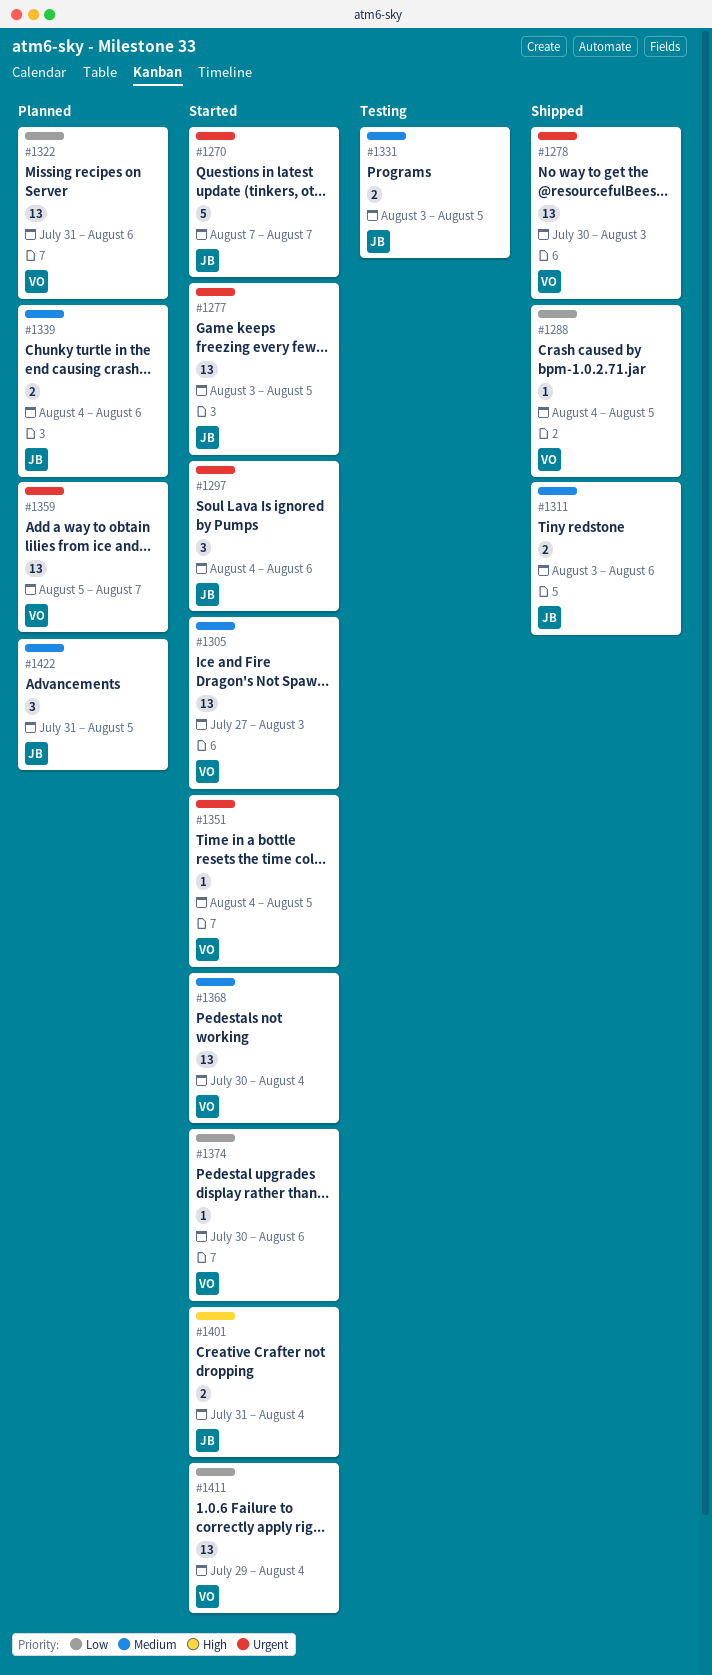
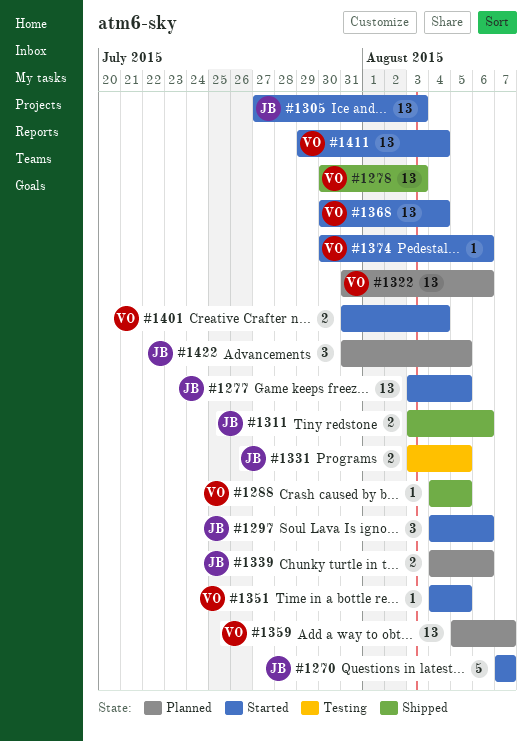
#1305, owner: VO -> JB
#1401, owner: JB -> VO

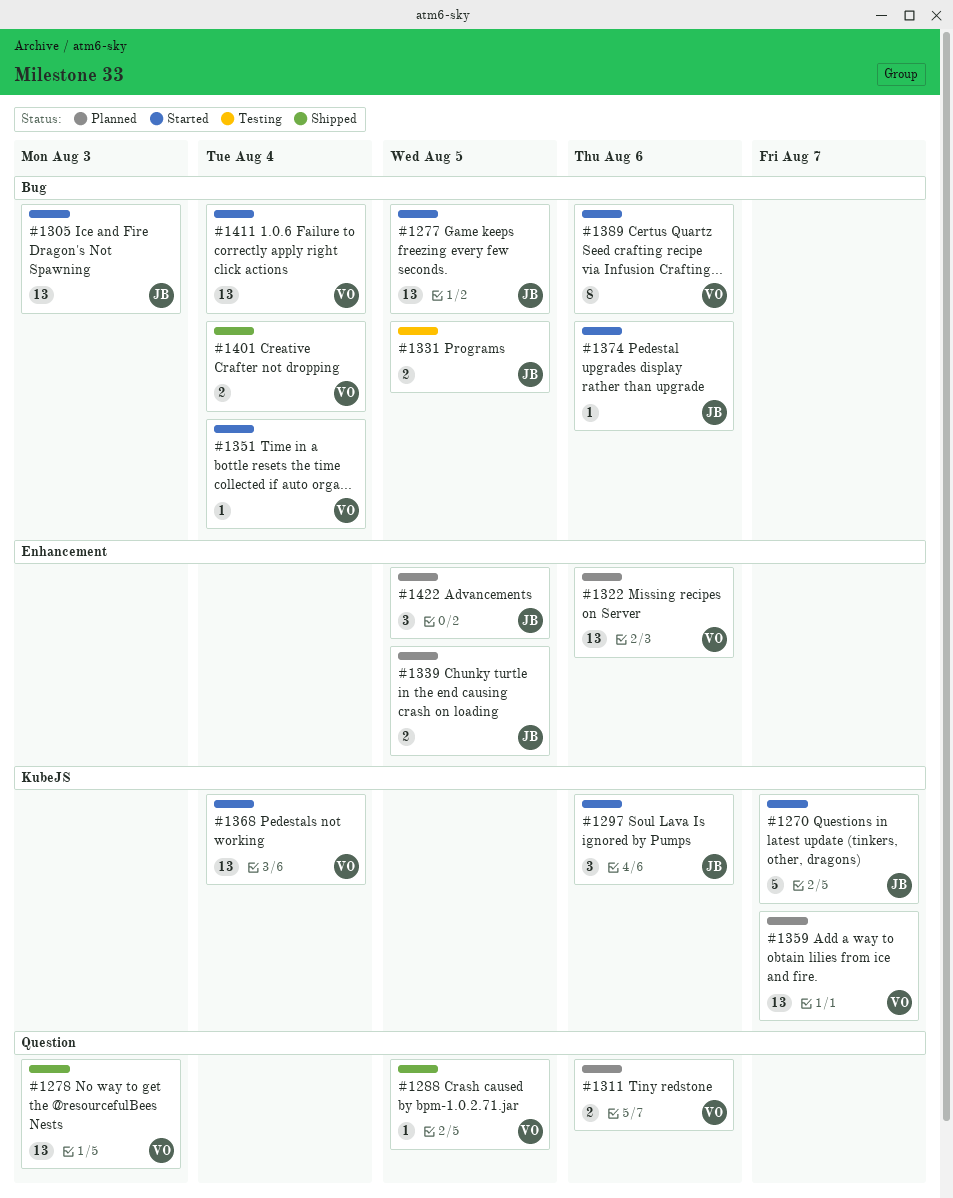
#1311, status: Shipped -> Planned
#1311, owner: JB -> VO
#1339, due: Aug 6 -> Aug 5
#1351, due: Aug 5 -> Aug 4
#1374, owner: VO -> JB
#1389: none -> present
#1401, status: Started -> Shipped

